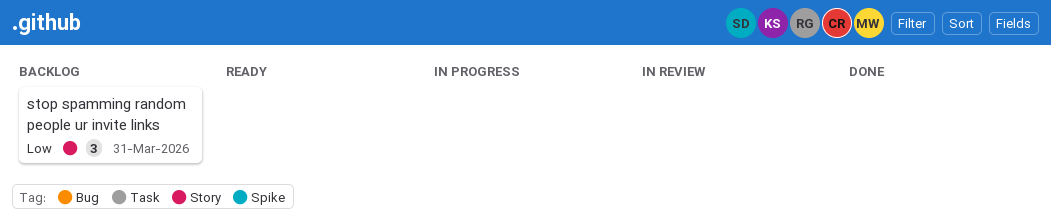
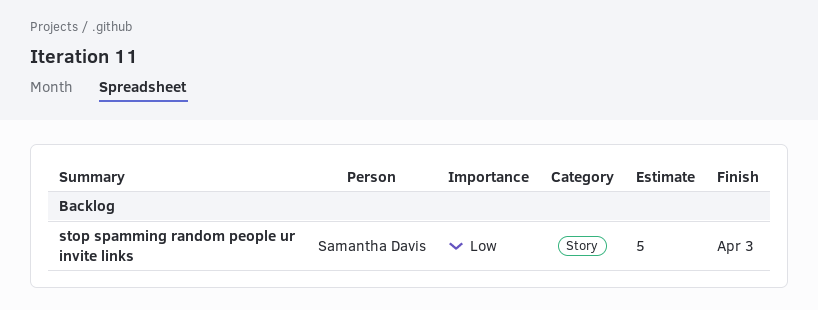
stop spamming random people ur invite links, estimate: 3 -> 5
stop spamming random people ur invite links, due: Mar 31 -> Apr 3

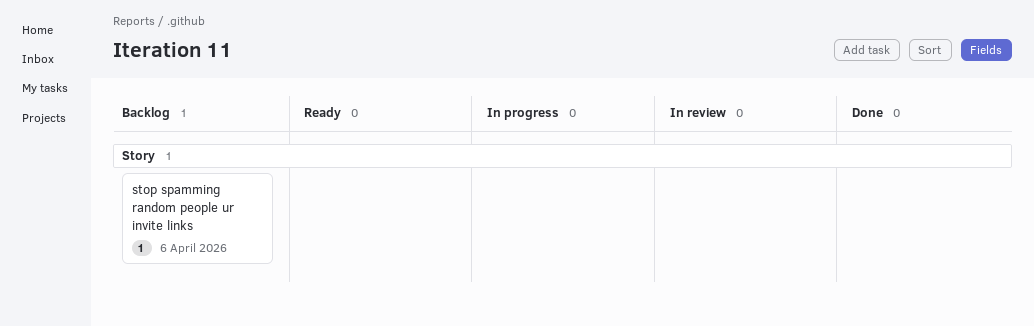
stop spamming random people ur invite links, estimate: 5 -> 1
stop spamming random people ur invite links, due: Apr 3 -> Apr 6

